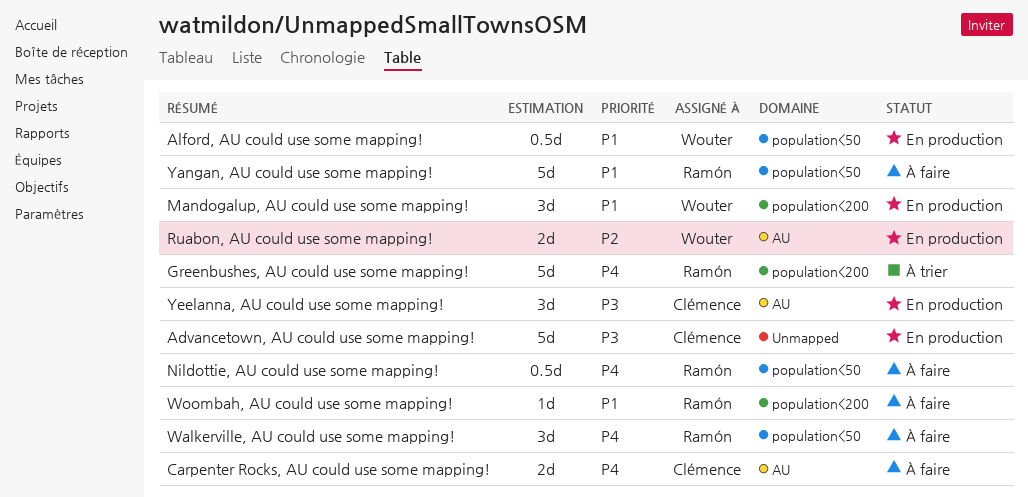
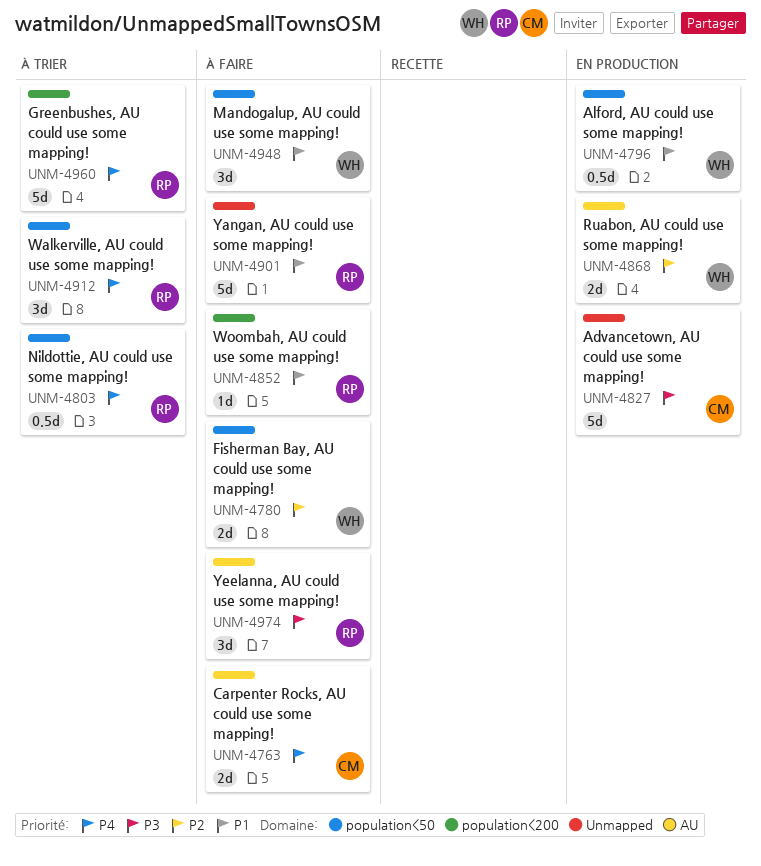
Fisherman Bay, AU could use some mapping!: none -> present
Mandogalup, AU could use some mapping!, status: En production -> À faire
Mandogalup, AU could use some mapping!, label: population<200 -> population<50
Nildottie, AU could use some mapping!, status: À faire -> À trier
Walkerville, AU could use some mapping!, status: À faire -> À trier
Yangan, AU could use some mapping!, label: population<50 -> Unmapped
Yeelanna, AU could use some mapping!, status: En production -> À faire
Yeelanna, AU could use some mapping!, owner: Clémence -> Ramón

